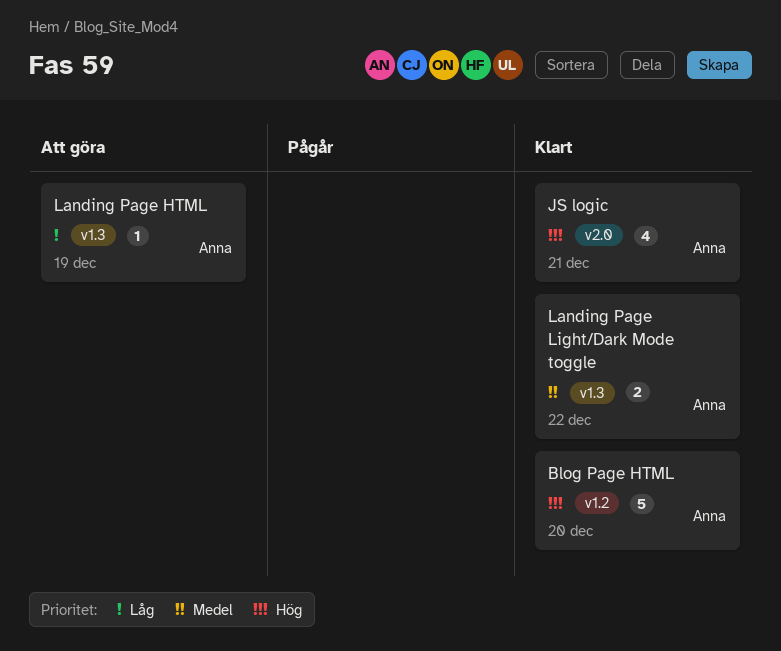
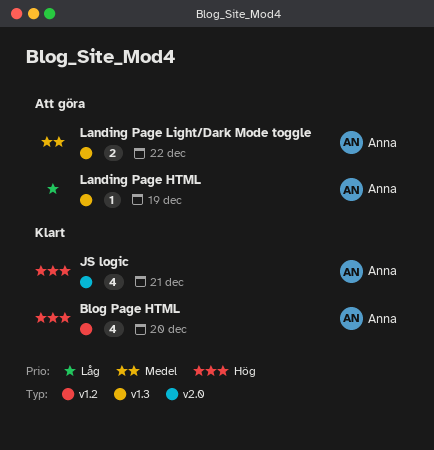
Blog Page HTML, estimate: 5 -> 4
Landing Page Light/Dark Mode toggle, status: Klart -> Att göra

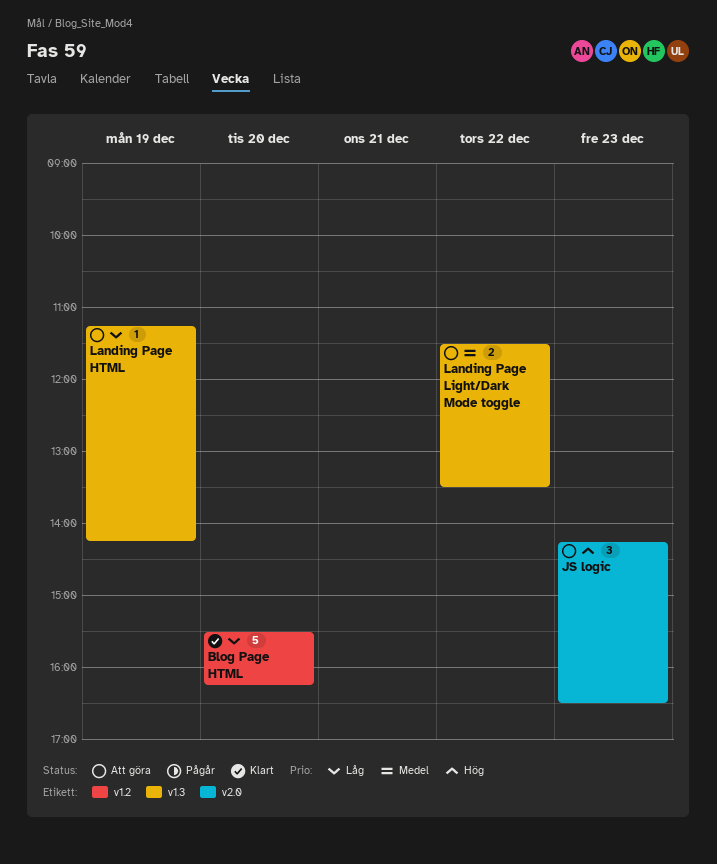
Blog Page HTML, priority: Hög -> Låg
Blog Page HTML, estimate: 4 -> 5
JS logic, status: Klart -> Att göra
JS logic, estimate: 4 -> 3
JS logic, day: Dec 21 -> Dec 23

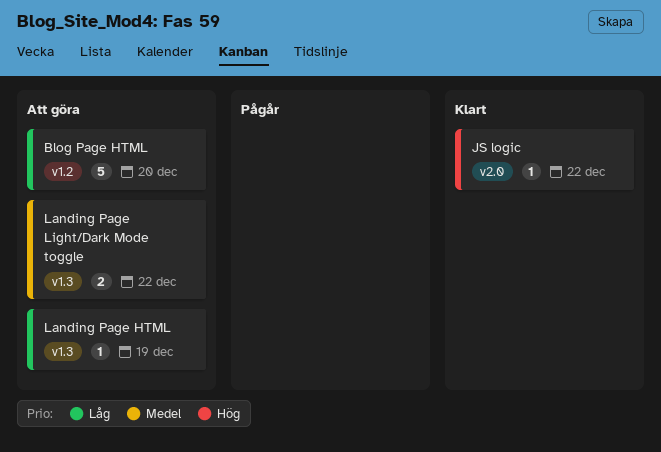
Blog Page HTML, status: Klart -> Att göra
JS logic, status: Att göra -> Klart
JS logic, estimate: 3 -> 1
JS logic, day: Dec 23 -> Dec 22

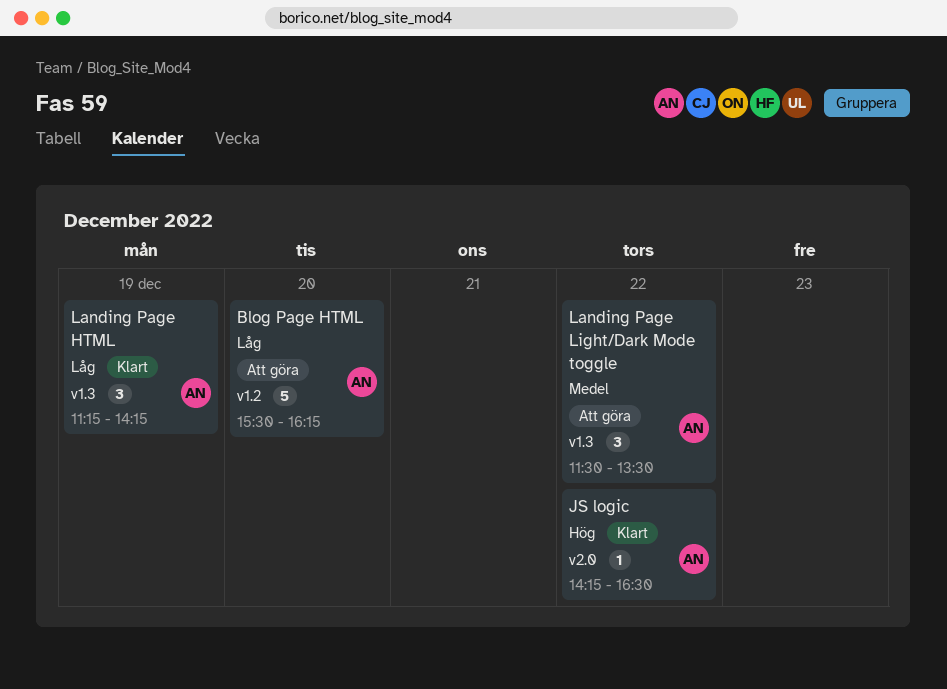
Landing Page HTML, status: Att göra -> Klart
Landing Page HTML, estimate: 1 -> 3
Landing Page Light/Dark Mode toggle, estimate: 2 -> 3

